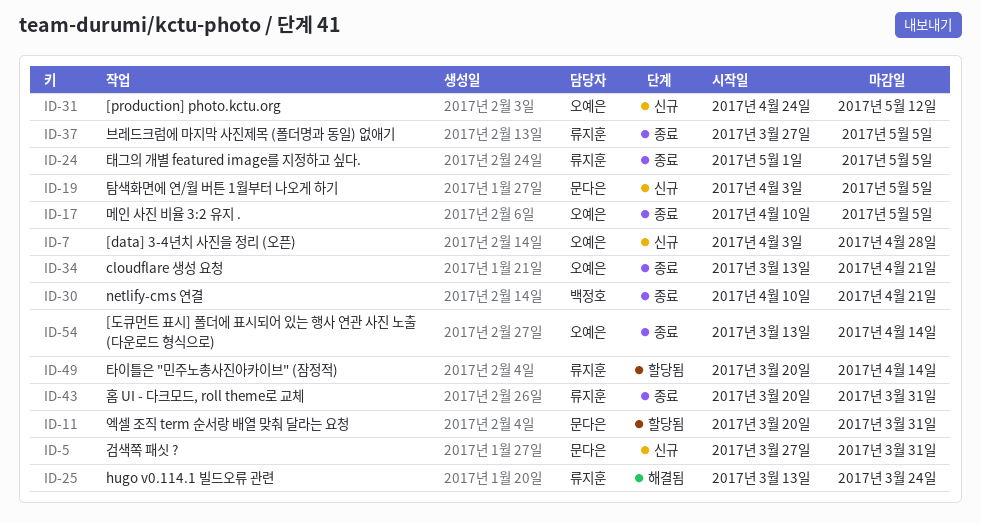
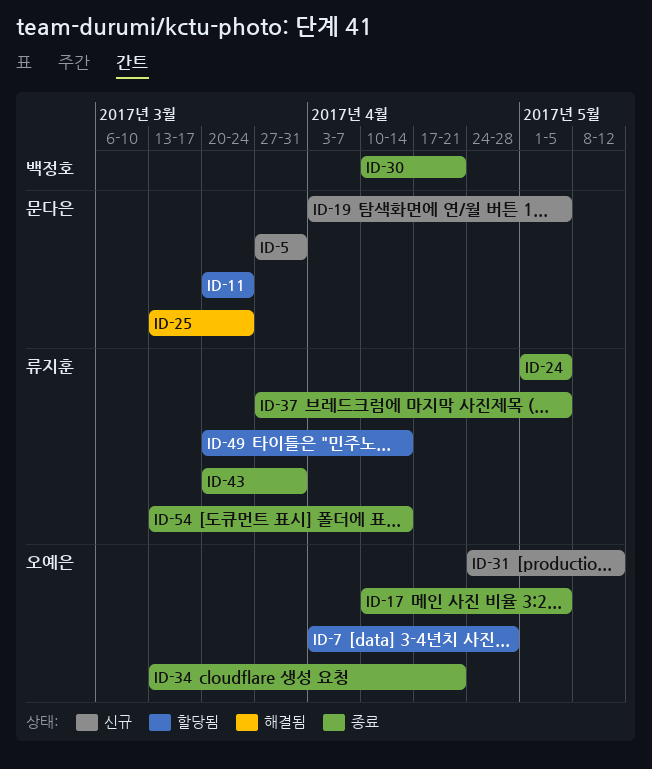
ID-7, status: 신규 -> 할당됨
ID-11, due: Mar 31 -> Mar 24
ID-25, owner: 류지훈 -> 문다은
ID-54, owner: 오예은 -> 류지훈

